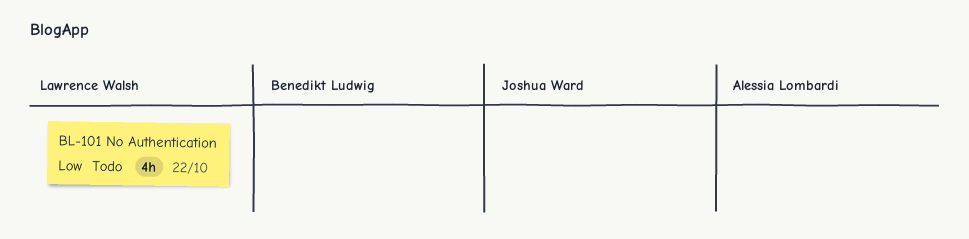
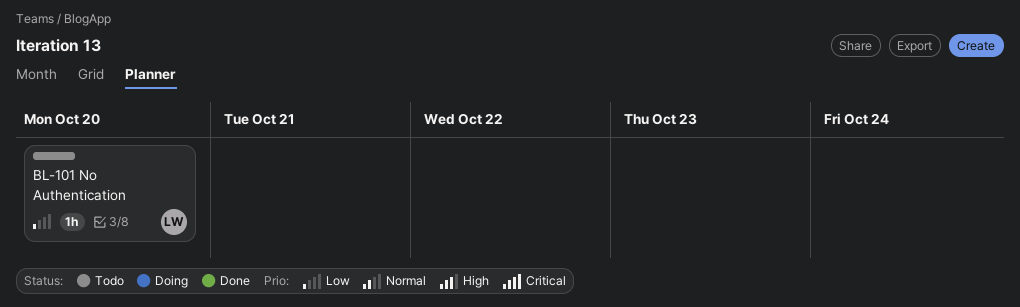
BL-101, estimate: 4h -> 1h
BL-101, due: Oct 22 -> Oct 20

